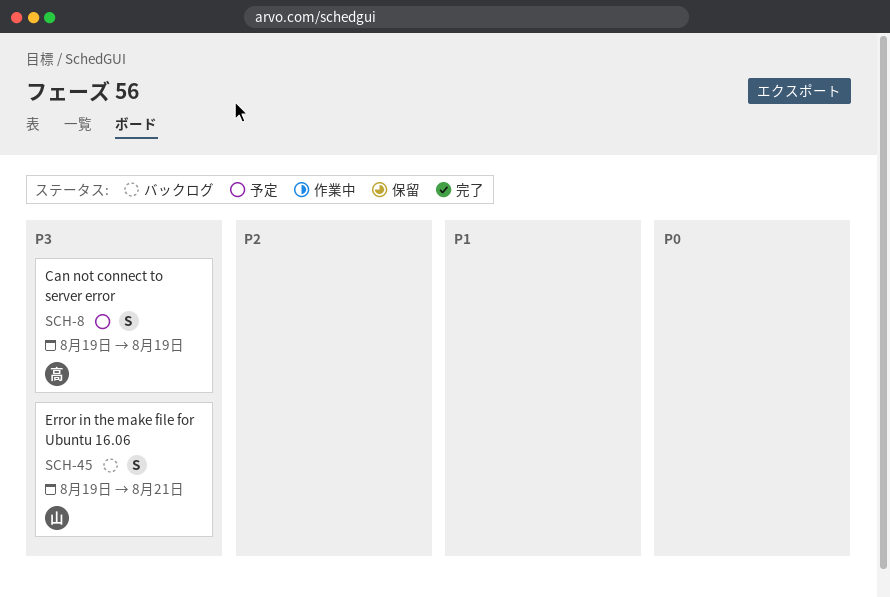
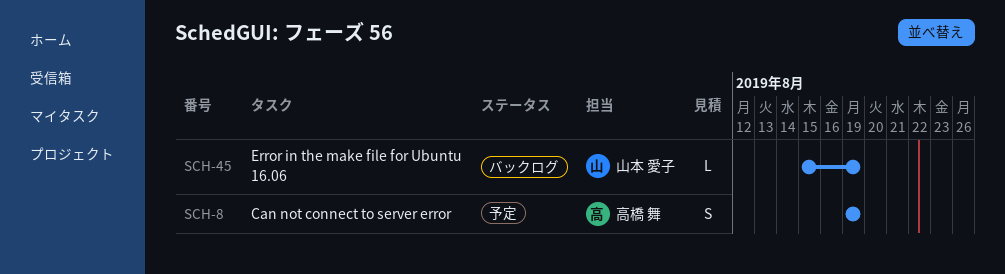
SCH-45, estimate: S -> L
SCH-45, start: Aug 19 -> Aug 15
SCH-45, due: Aug 21 -> Aug 19

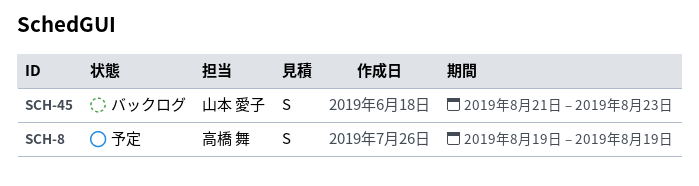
SCH-45, estimate: L -> S
SCH-45, start: Aug 15 -> Aug 21
SCH-45, due: Aug 19 -> Aug 23

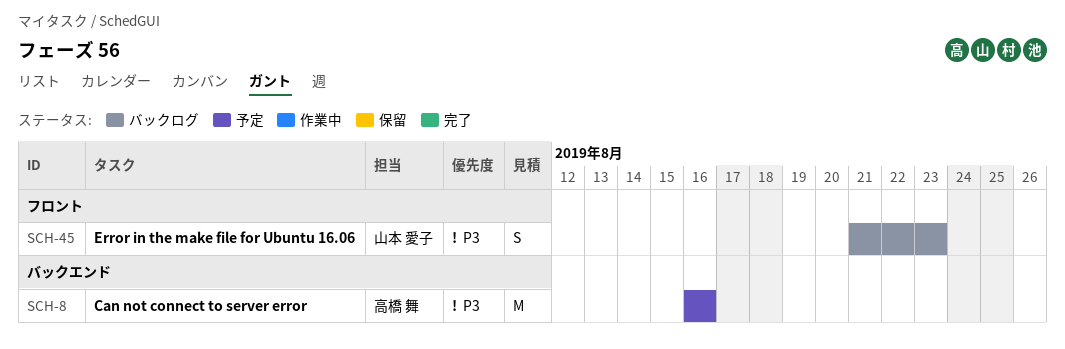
SCH-8, estimate: S -> M
SCH-8, start: Aug 19 -> Aug 16
SCH-8, due: Aug 19 -> Aug 16

